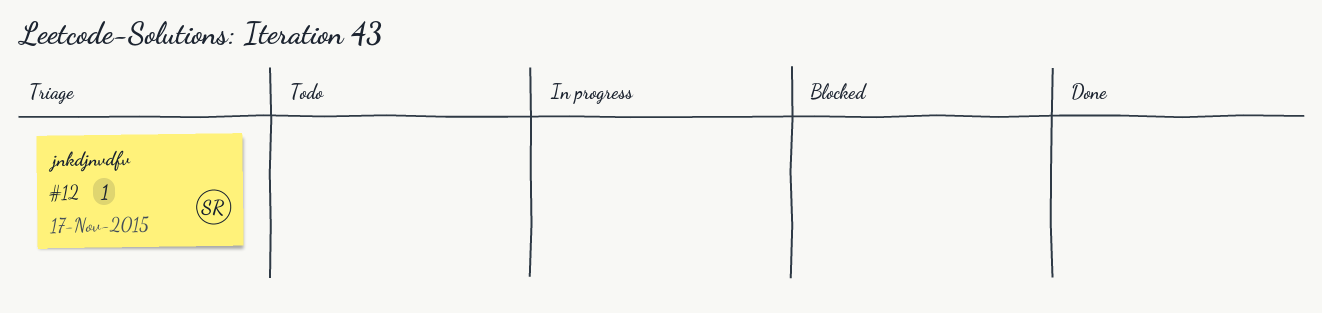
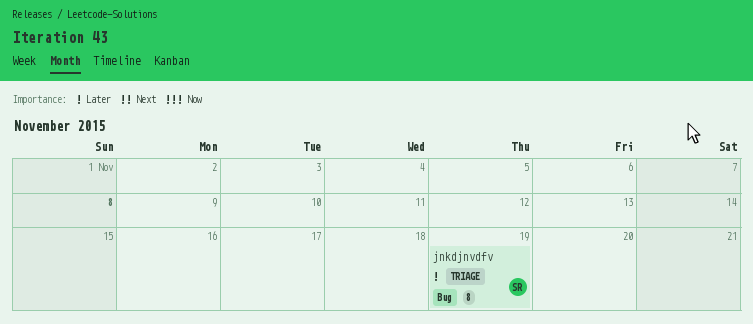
jnkdjnvdfv, estimate: 1 -> 8
jnkdjnvdfv, due: Nov 17 -> Nov 19

